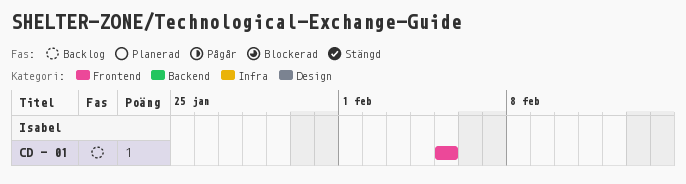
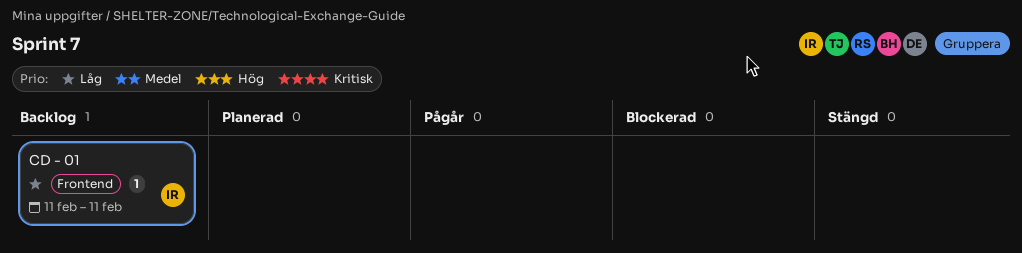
CD - 01, start: Feb 5 -> Feb 11
CD - 01, due: Feb 5 -> Feb 11

